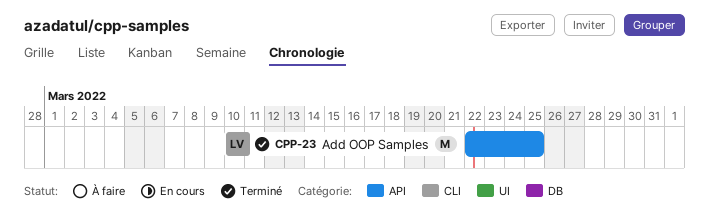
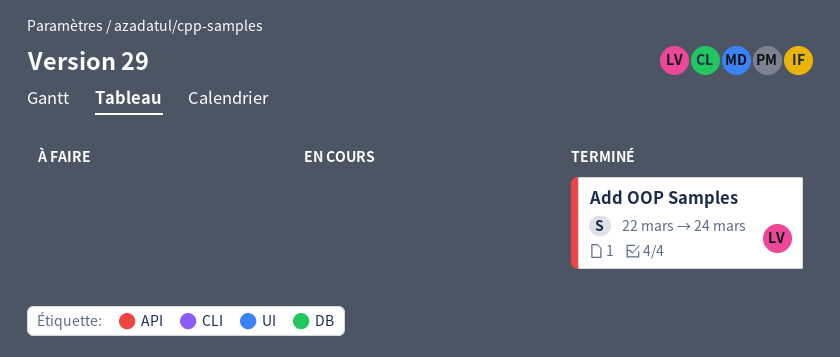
Add OOP Samples, estimate: M -> S
Add OOP Samples, due: Mar 25 -> Mar 24

